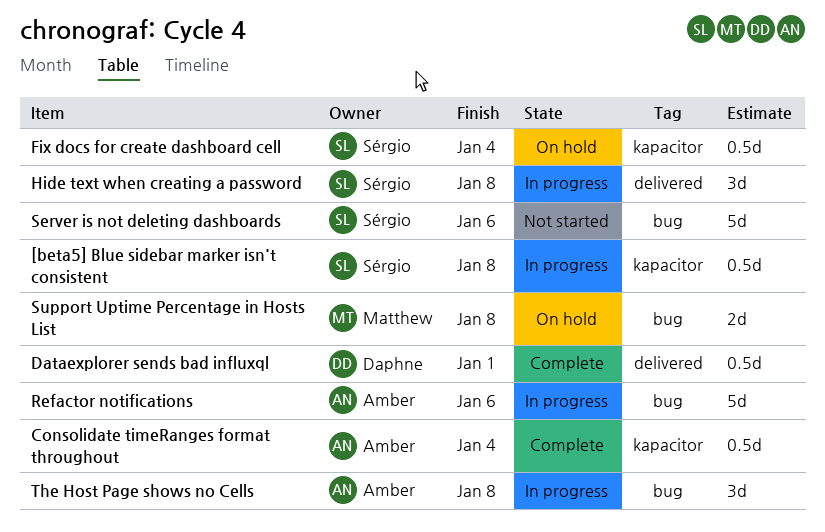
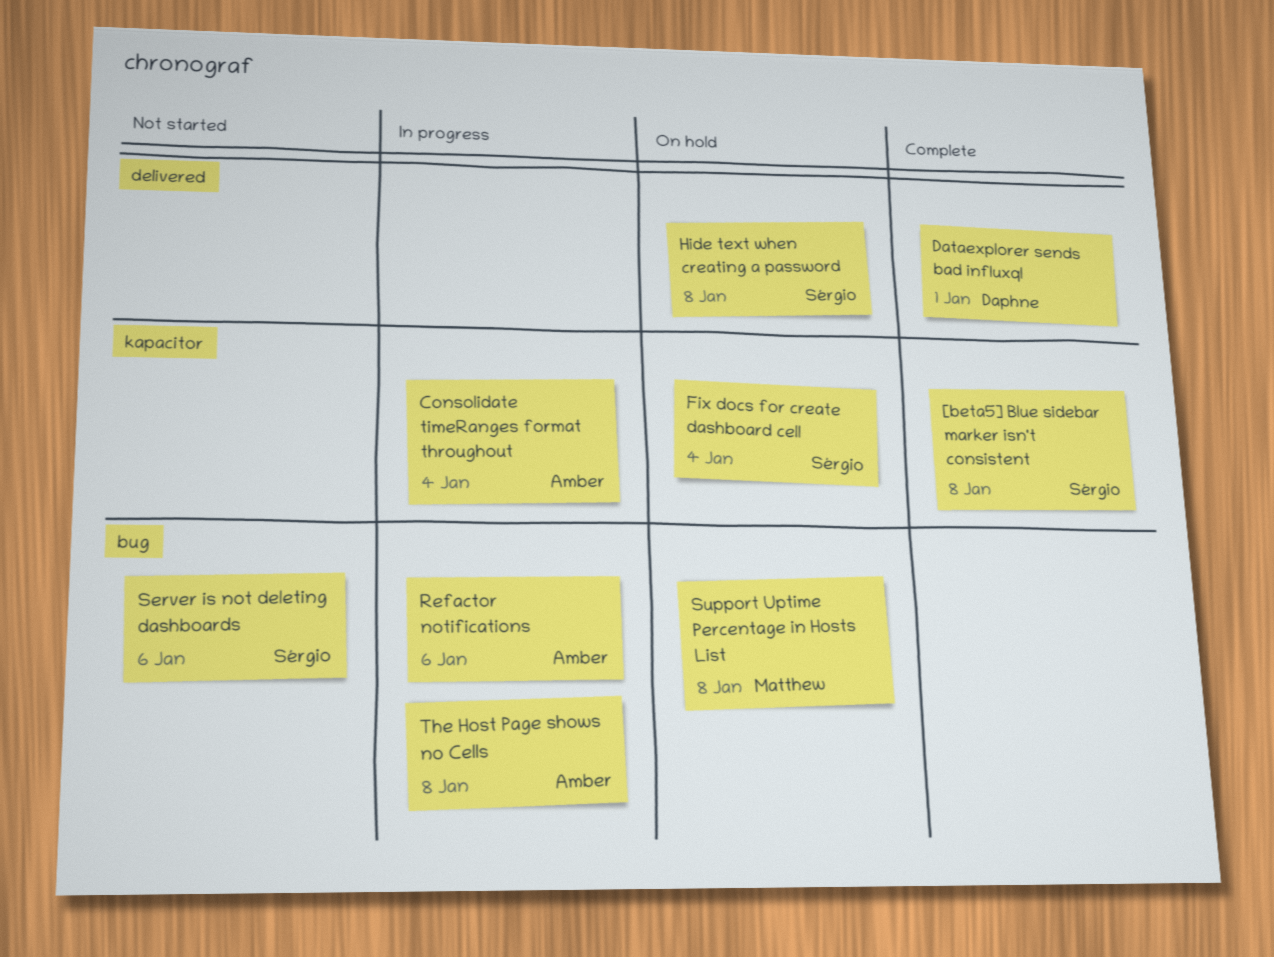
[beta5] Blue sidebar marker isn't consistent, status: In progress -> Complete
Consolidate timeRanges format throughout, status: Complete -> In progress
Hide text when creating a password, status: In progress -> On hold

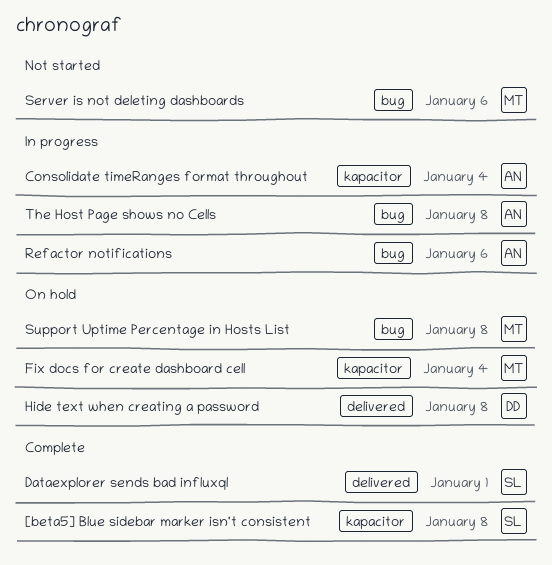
Dataexplorer sends bad influxql, owner: Daphne -> Sérgio
Fix docs for create dashboard cell, owner: Sérgio -> Matthew
Hide text when creating a password, owner: Sérgio -> Daphne
Server is not deleting dashboards, owner: Sérgio -> Matthew

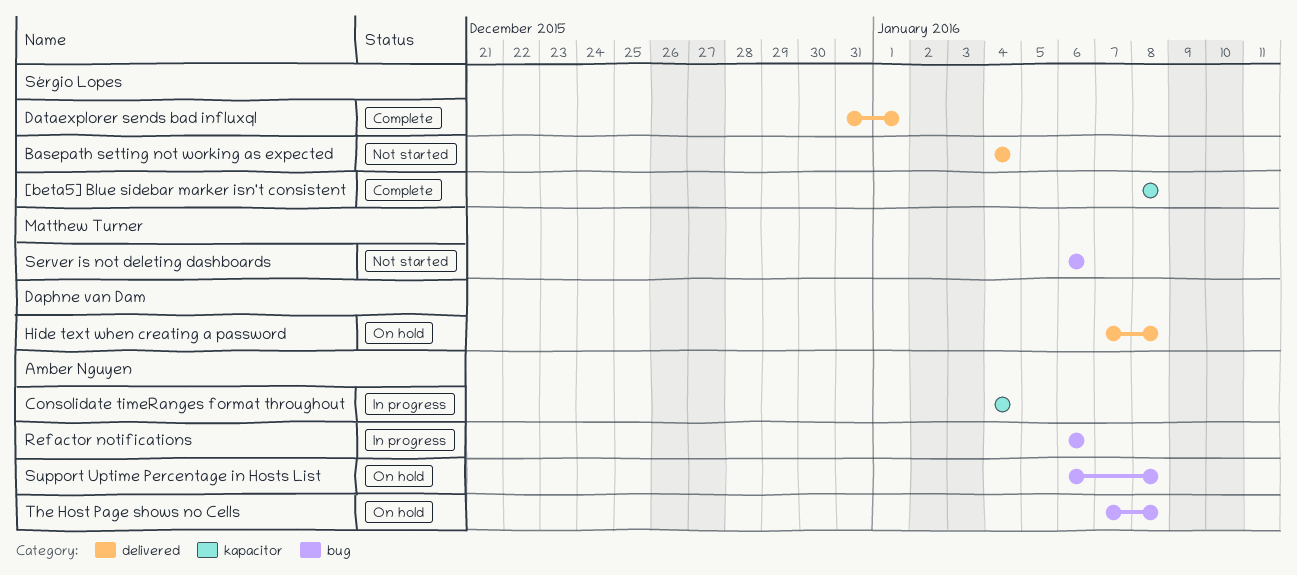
Basepath setting not working as expected: none -> present
Fix docs for create dashboard cell: present -> none
Support Uptime Percentage in Hosts List, owner: Matthew Turner -> Amber Nguyen
The Host Page shows no Cells, status: In progress -> On hold

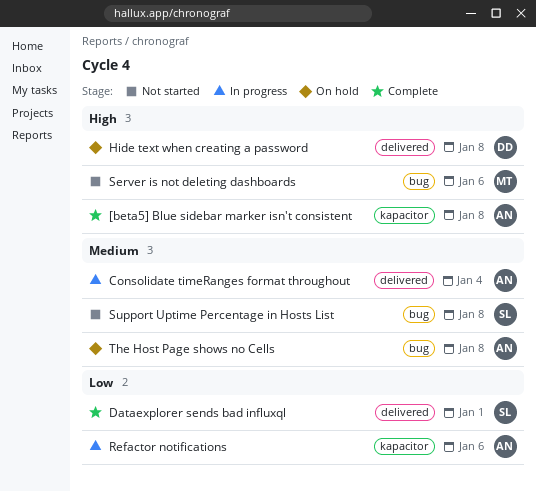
[beta5] Blue sidebar marker isn't consistent, owner: Sérgio Lopes -> Amber Nguyen
Basepath setting not working as expected: present -> none
Consolidate timeRanges format throughout, label: kapacitor -> delivered
Refactor notifications, label: bug -> kapacitor
Support Uptime Percentage in Hosts List, status: On hold -> Not started
Support Uptime Percentage in Hosts List, owner: Amber Nguyen -> Sérgio Lopes

